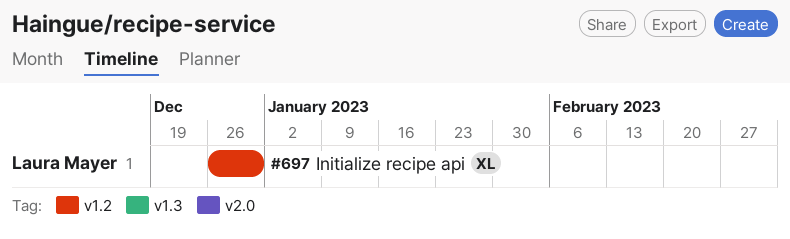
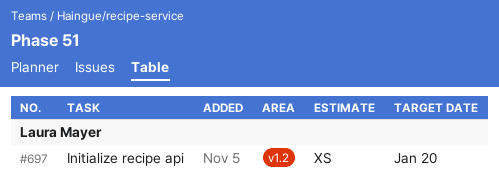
#697, estimate: XL -> XS
#697, due: Dec 30 -> Jan 20

